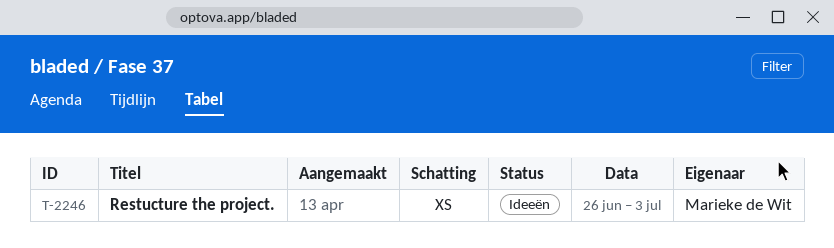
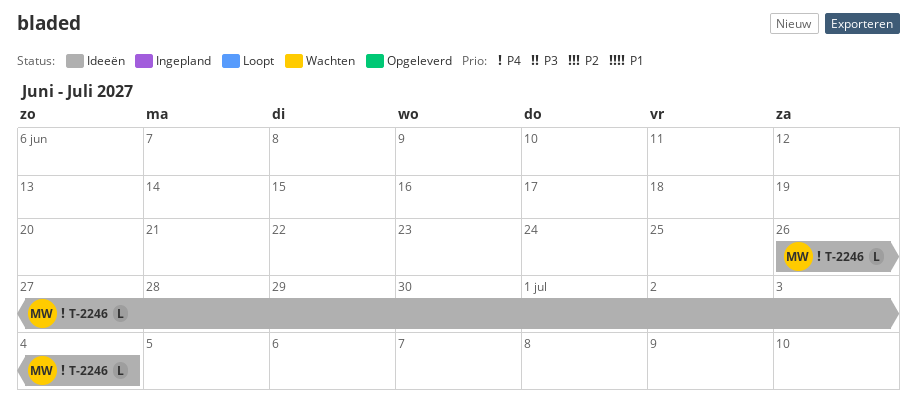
T-2246, estimate: XS -> L
T-2246, due: Jul 3 -> Jul 4

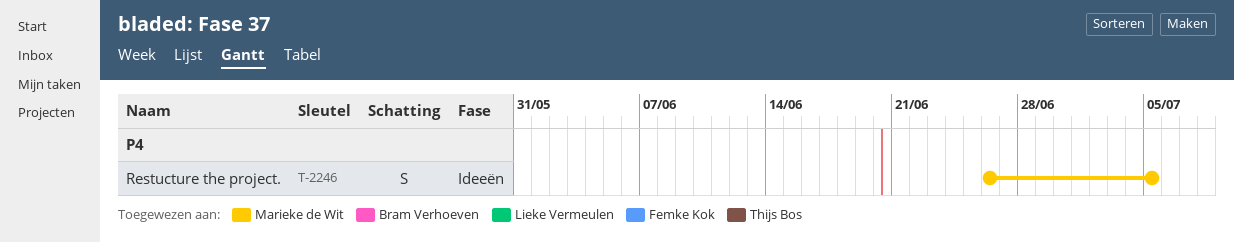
T-2246, estimate: L -> S
T-2246, due: Jul 4 -> Jul 5

